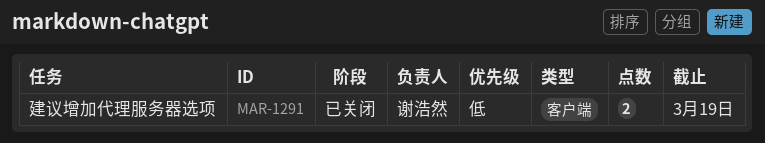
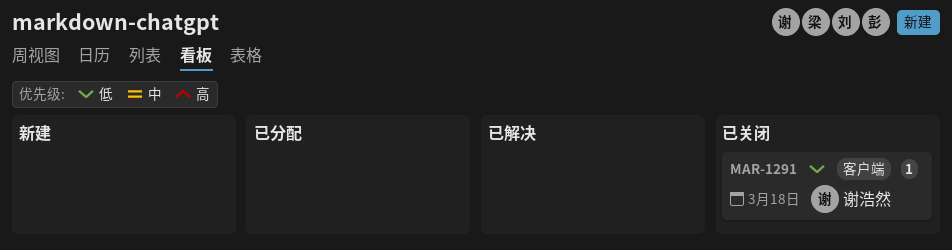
MAR-1291, estimate: 2 -> 1
MAR-1291, due: Mar 19 -> Mar 18

